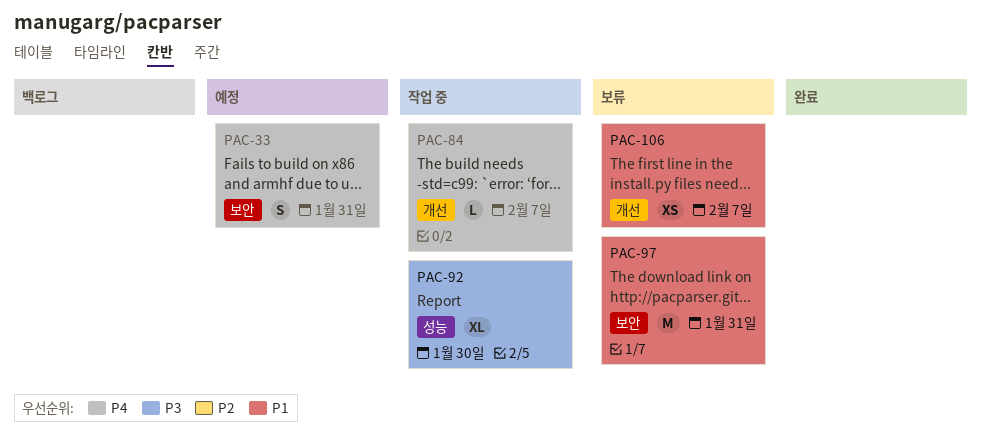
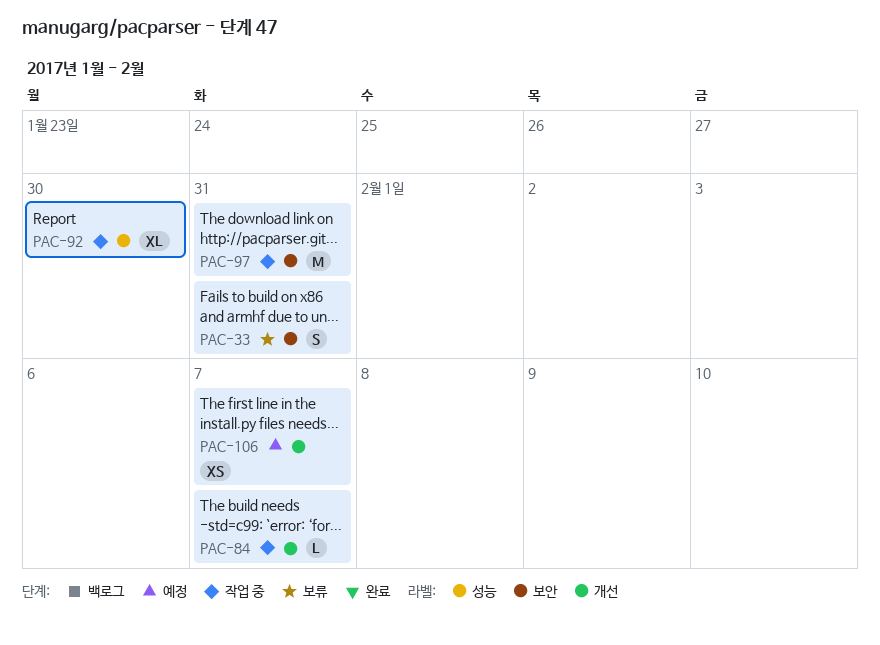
PAC-33, status: 예정 -> 보류
PAC-97, status: 보류 -> 작업 중
PAC-106, status: 보류 -> 예정

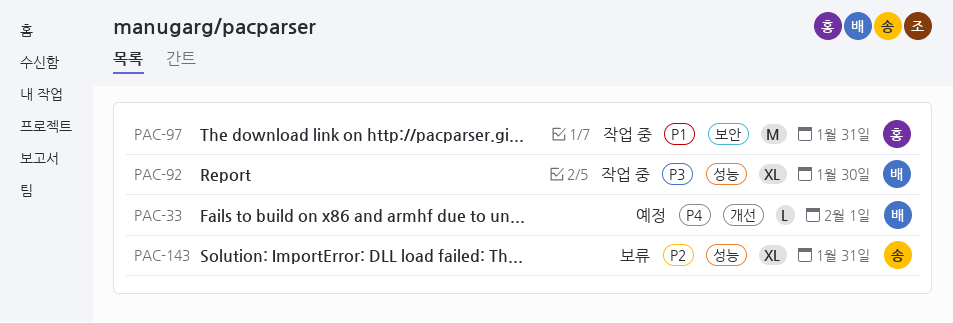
PAC-33, status: 보류 -> 예정
PAC-33, label: 보안 -> 개선
PAC-33, estimate: S -> L
PAC-33, due: Jan 31 -> Feb 1
PAC-84: present -> none
PAC-106: present -> none
PAC-143: none -> present

